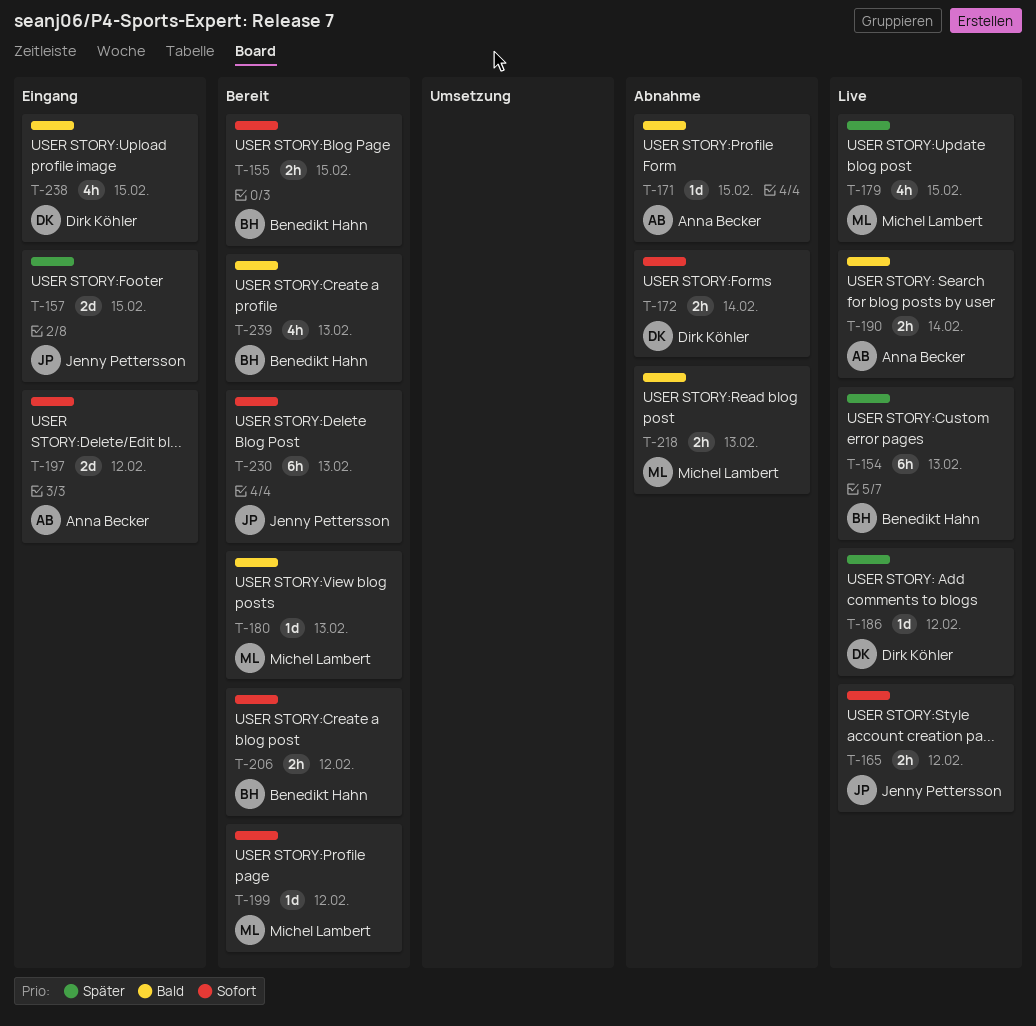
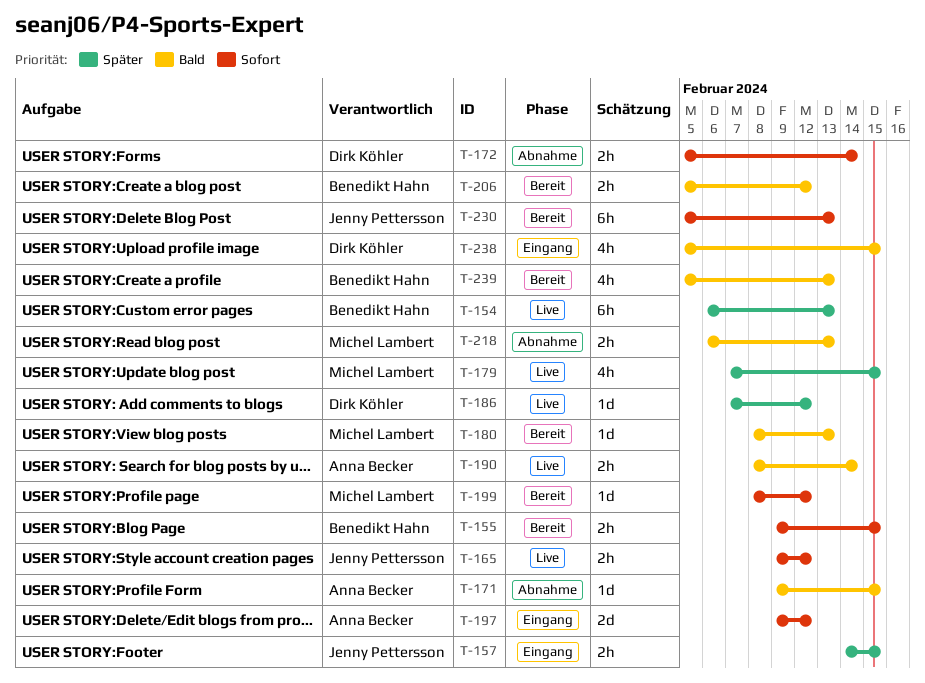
T-157, estimate: 2d -> 2h
T-206, priority: Sofort -> Bald

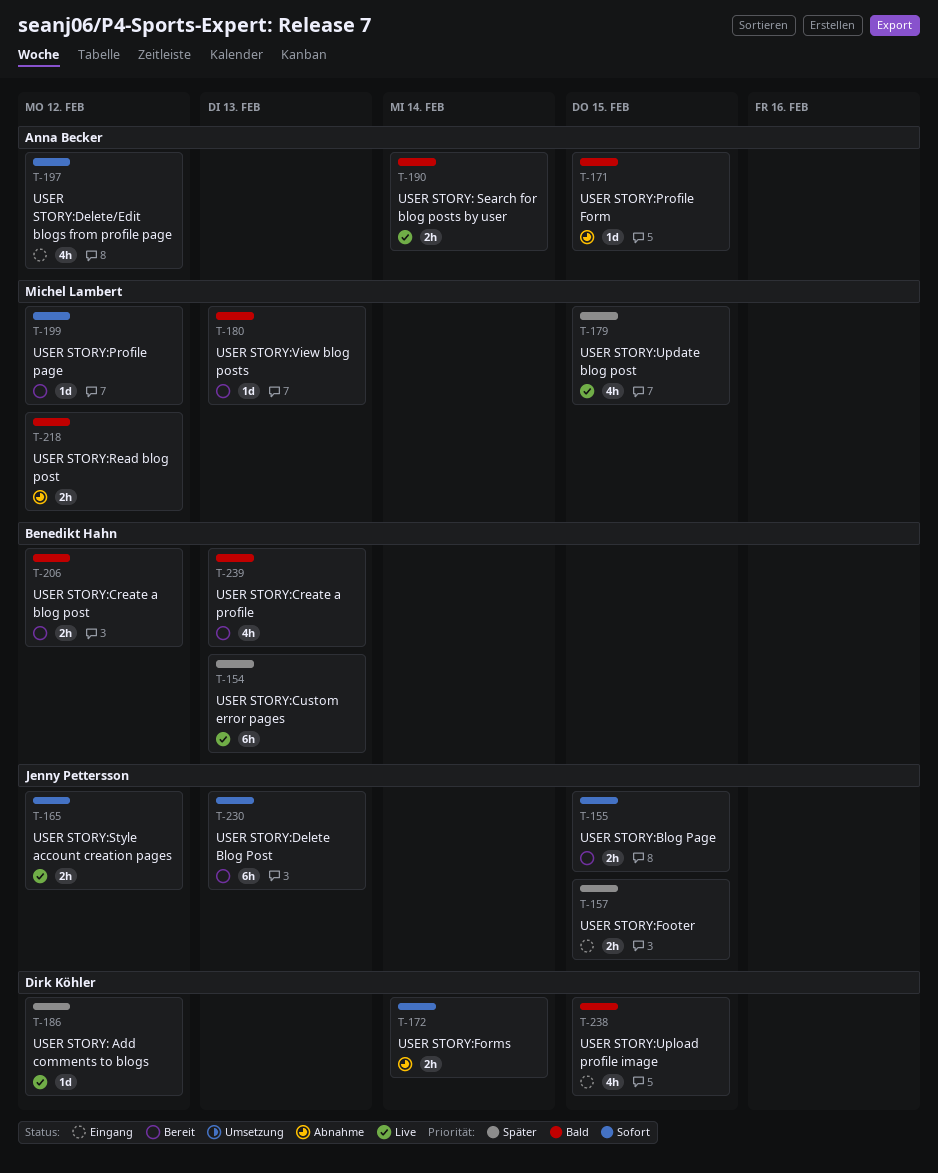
T-155, owner: Benedikt Hahn -> Jenny Pettersson
T-197, estimate: 2d -> 4h
T-218, due: Feb 13 -> Feb 12

